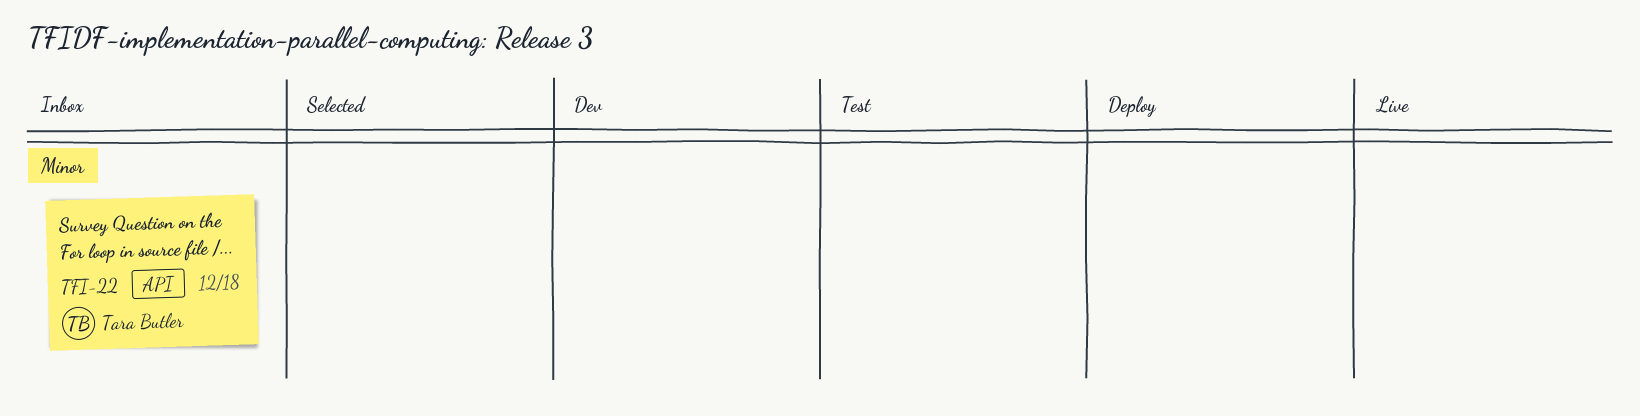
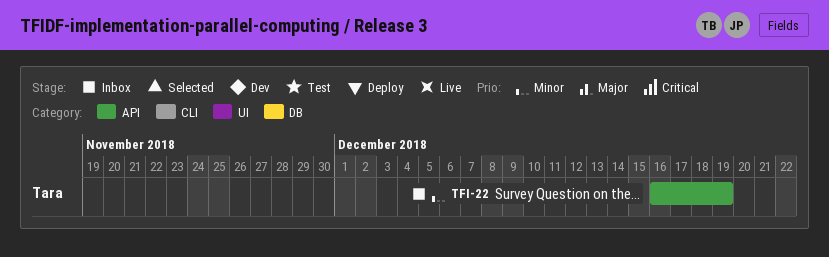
TFI-22, due: Dec 18 -> Dec 19

